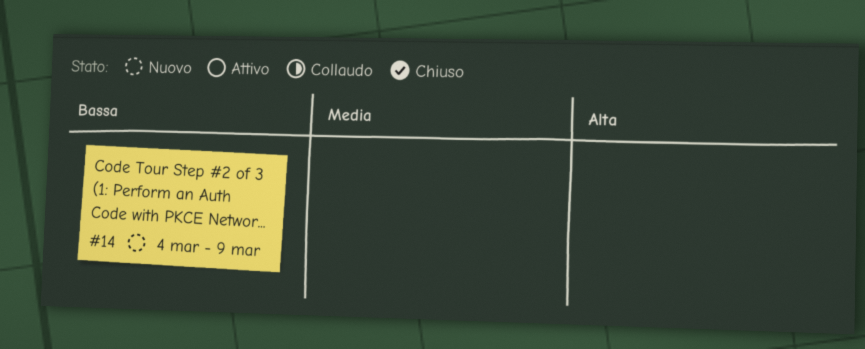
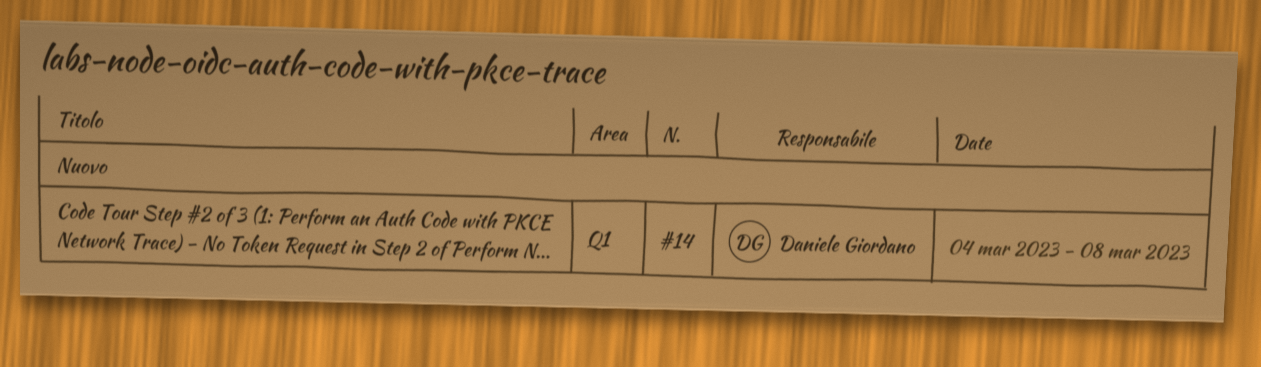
#14, due: Mar 9 -> Mar 8

